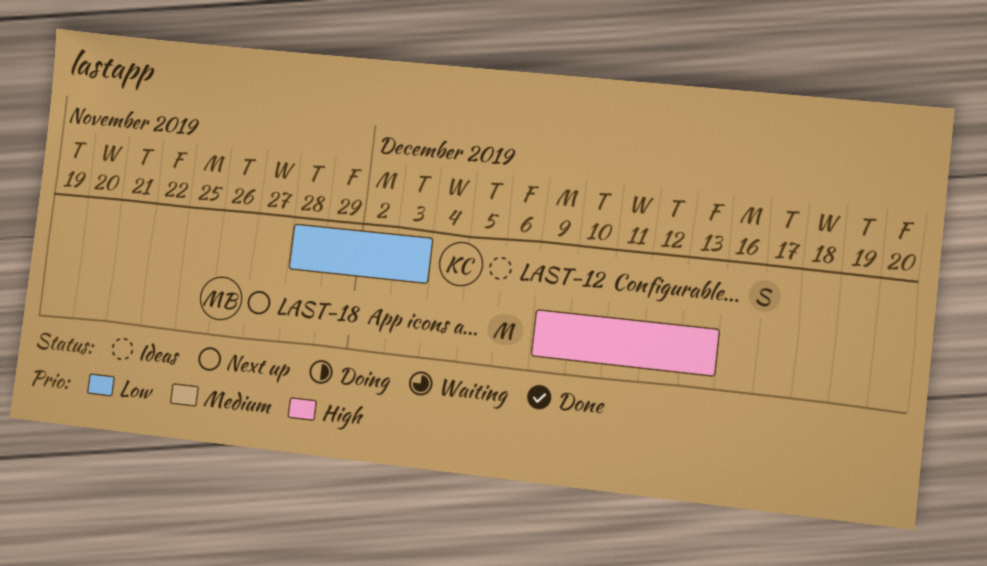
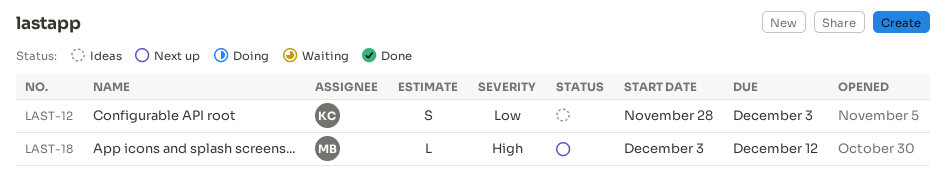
LAST-18, estimate: M -> L
LAST-18, start: Dec 9 -> Dec 3
LAST-18, due: Dec 13 -> Dec 12

